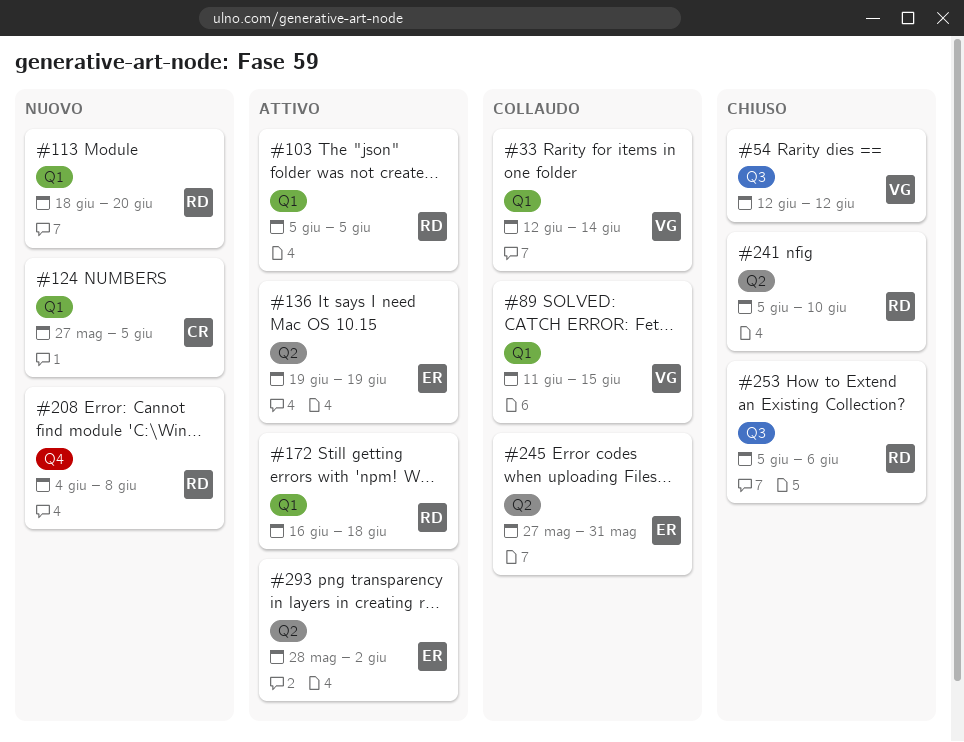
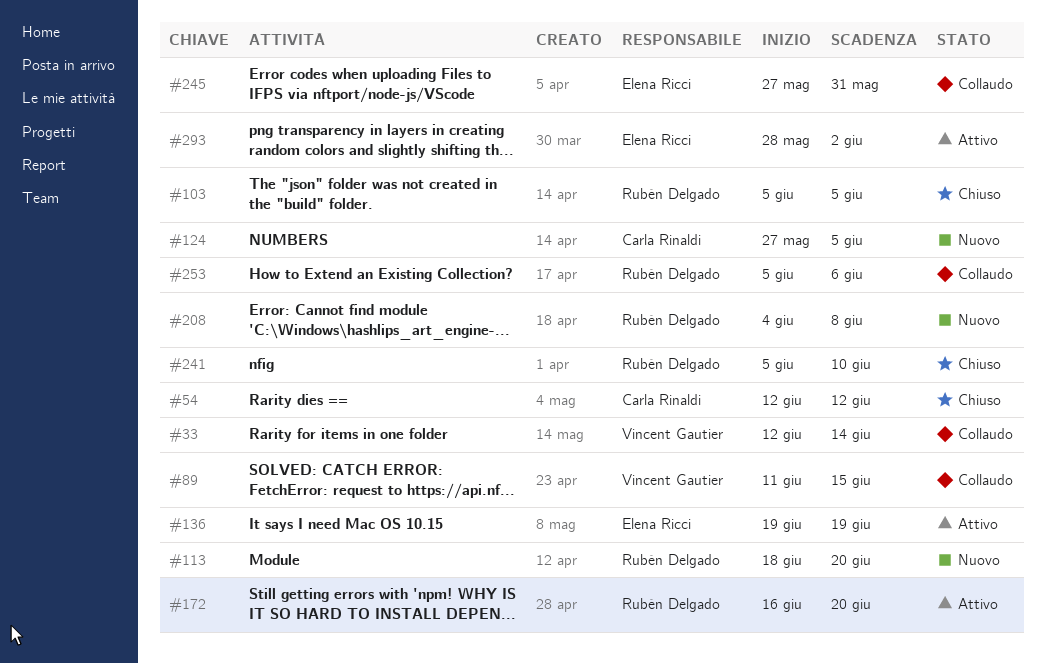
#54, owner: Vincent Gautier -> Carla Rinaldi
#103, status: Attivo -> Chiuso
#172, due: Jun 18 -> Jun 20
#253, status: Chiuso -> Collaudo

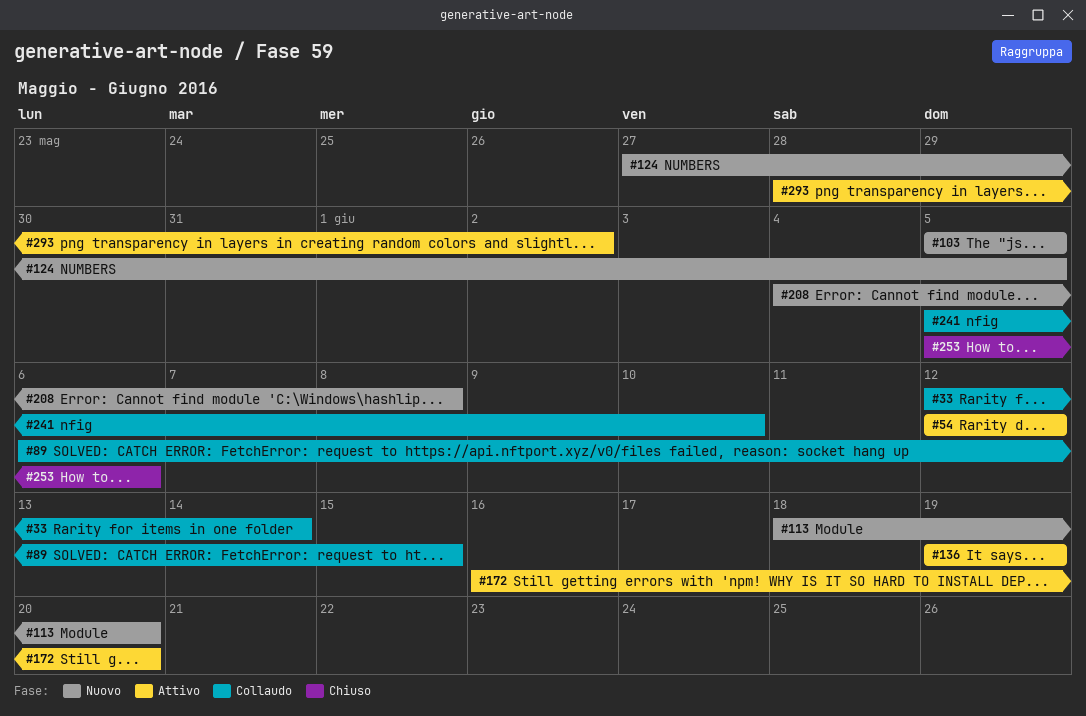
#54, status: Chiuso -> Attivo
#89, start: Jun 11 -> Jun 6
#103, status: Chiuso -> Nuovo
#241, status: Chiuso -> Collaudo
#245: present -> none
#253, status: Collaudo -> Chiuso

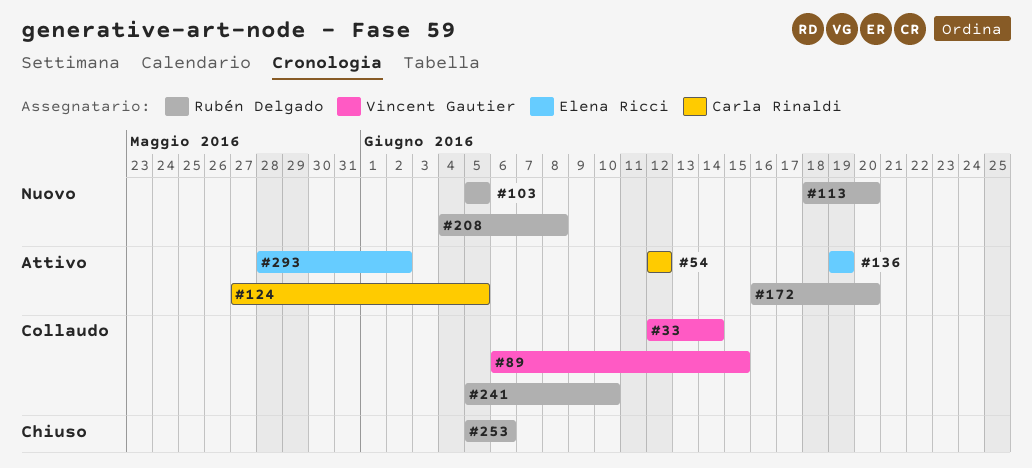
#124, status: Nuovo -> Attivo

